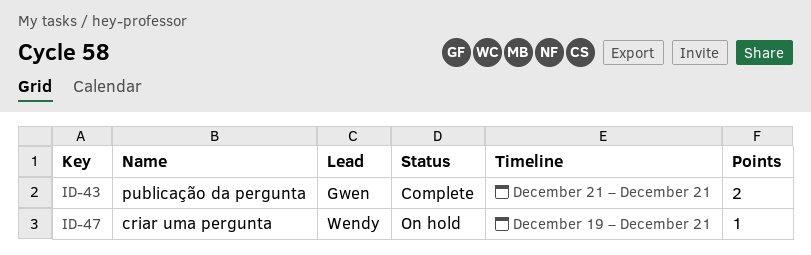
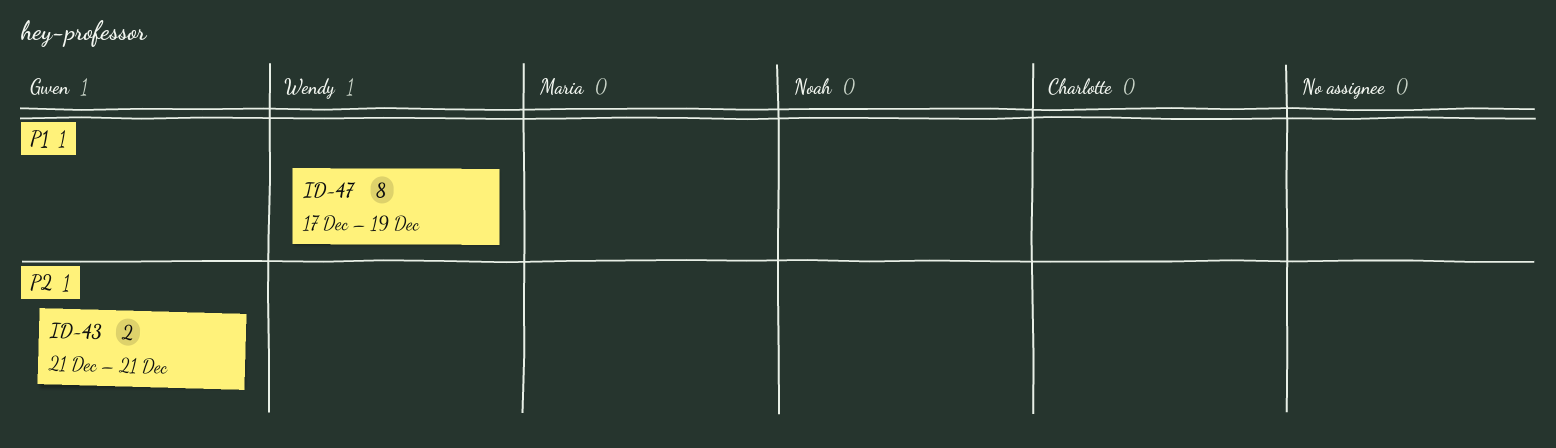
ID-47, estimate: 1 -> 8
ID-47, start: Dec 19 -> Dec 17
ID-47, due: Dec 21 -> Dec 19

